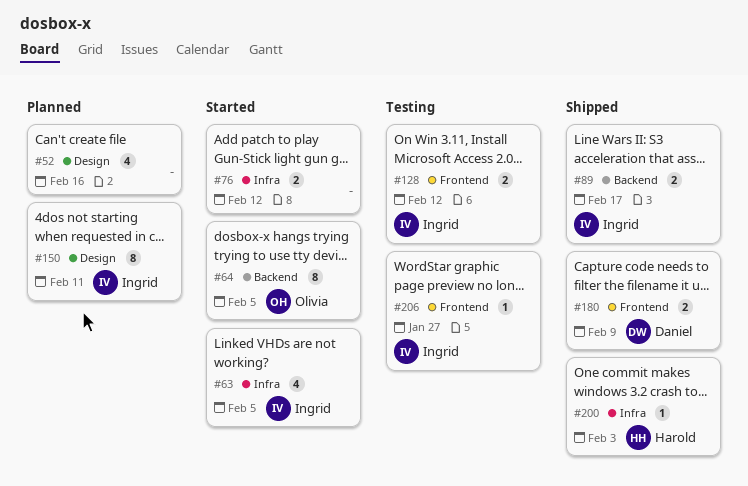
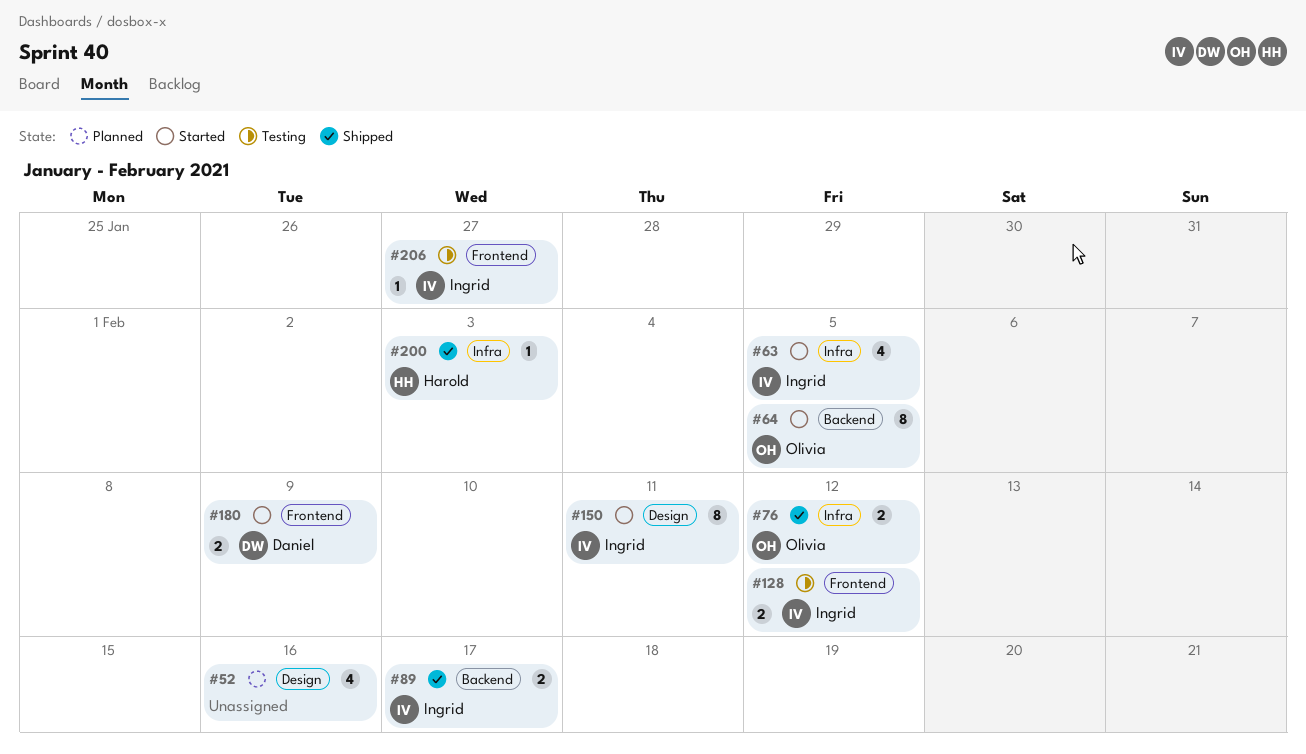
#76, status: Started -> Shipped
#76, owner: none -> Olivia
#150, status: Planned -> Started
#180, status: Shipped -> Started

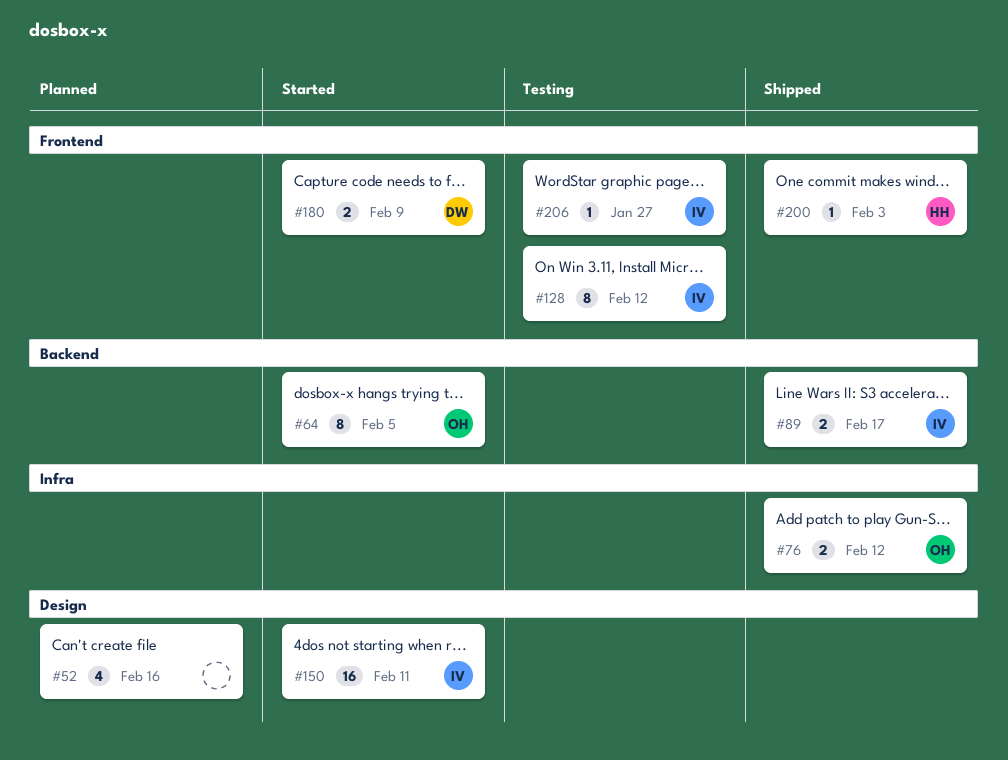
#63: present -> none
#128, estimate: 2 -> 8
#150, estimate: 8 -> 16
#200, label: Infra -> Frontend

